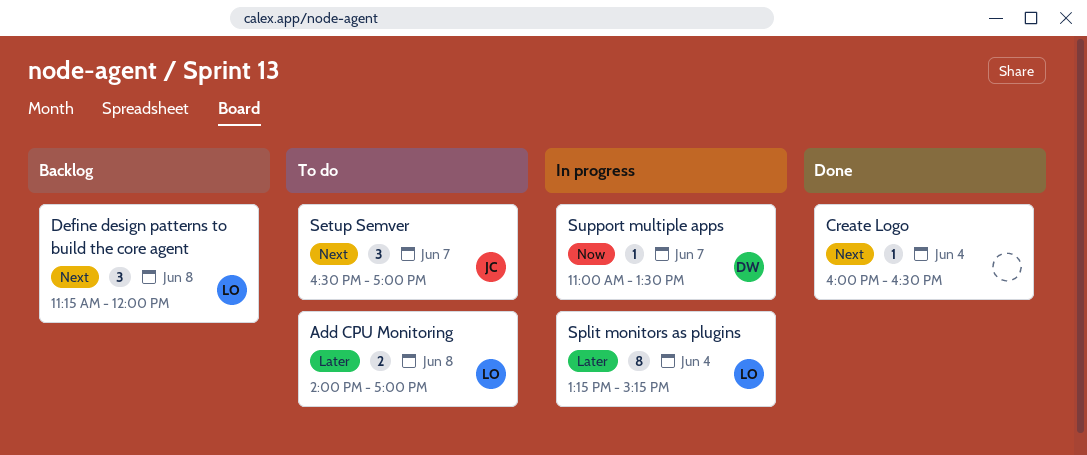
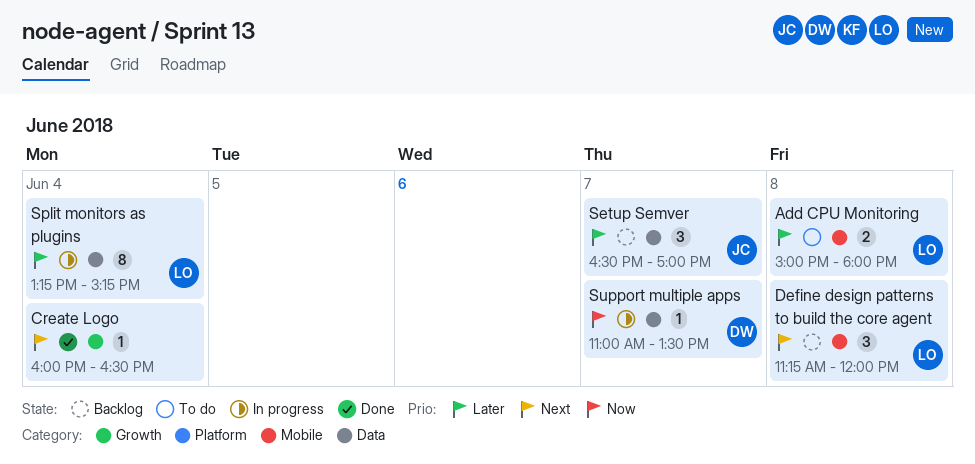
Add CPU Monitoring, begins: 14:00 -> 15:00
Add CPU Monitoring, ends: 17:00 -> 18:00
Setup Semver, status: To do -> Backlog
Setup Semver, priority: Next -> Later

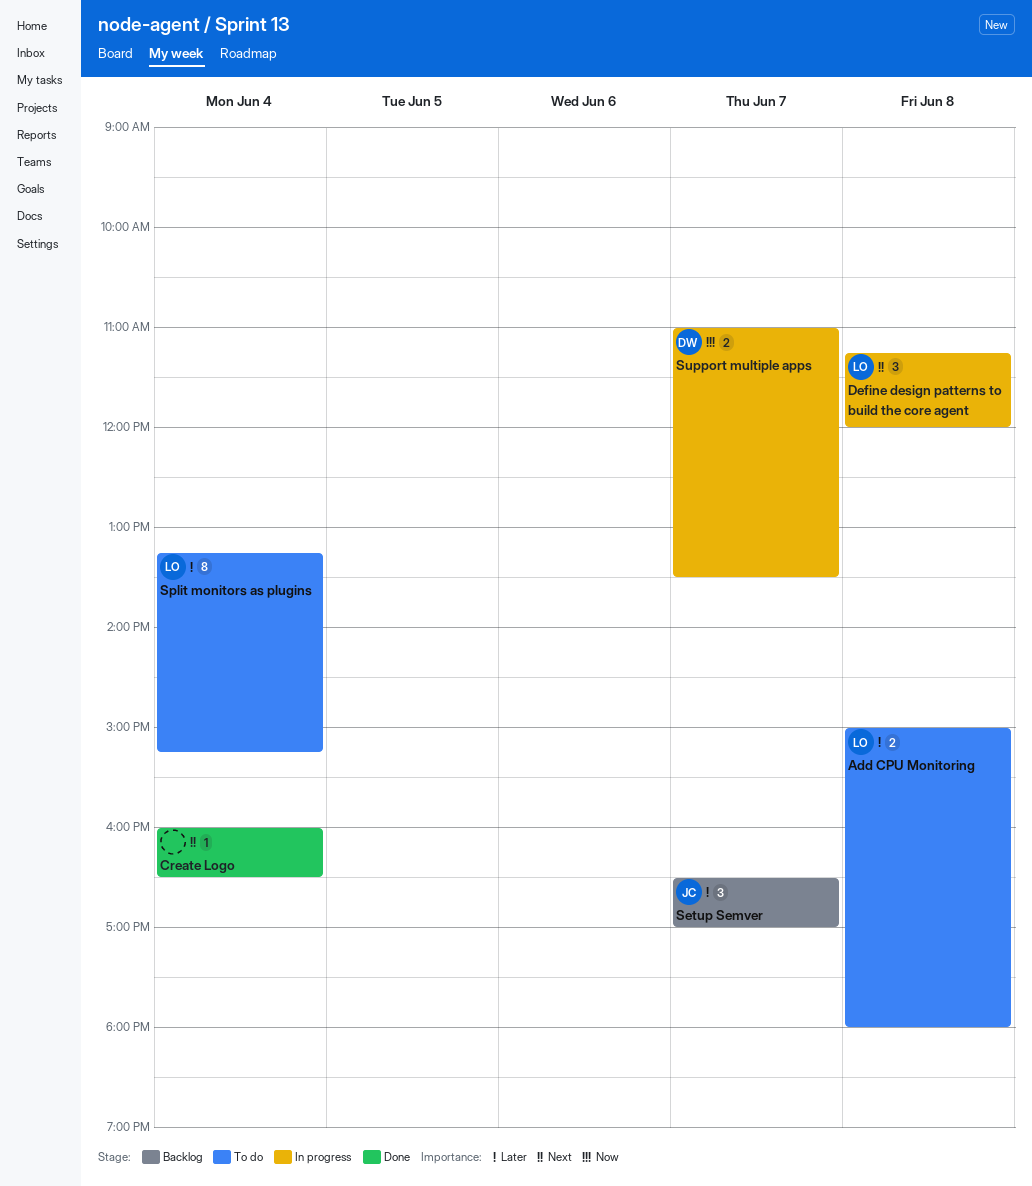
Define design patterns to build the core agent, status: Backlog -> In progress
Split monitors as plugins, status: In progress -> To do
Support multiple apps, estimate: 1 -> 2

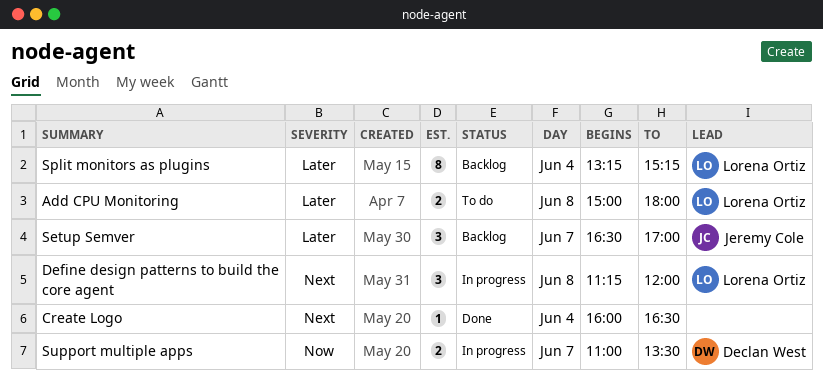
Split monitors as plugins, status: To do -> Backlog

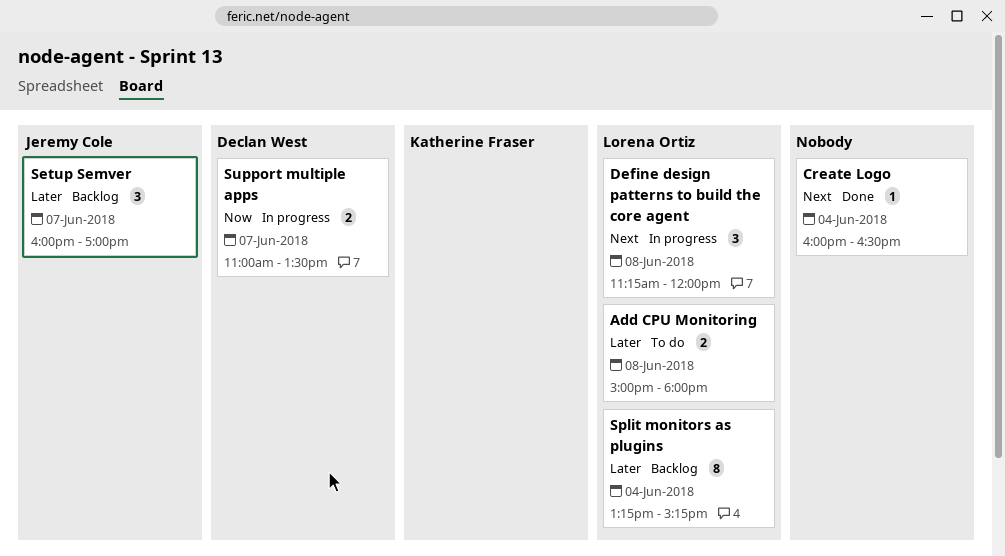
Setup Semver, begins: 16:30 -> 16:00

